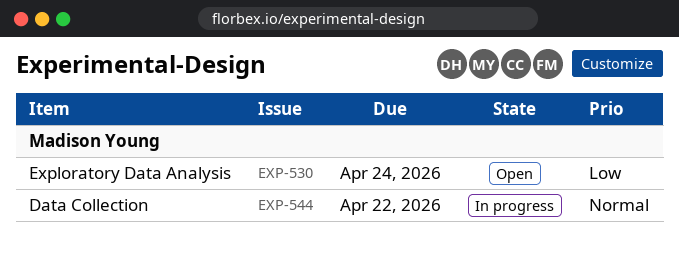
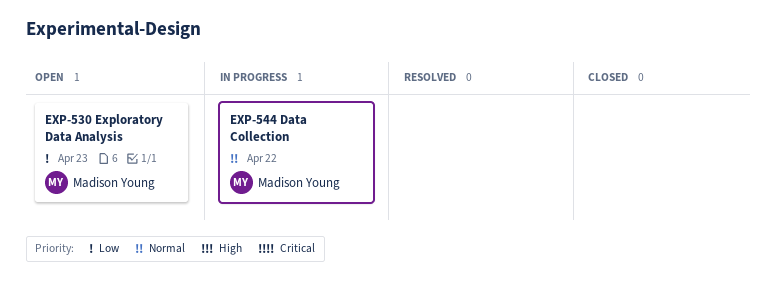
EXP-530, due: Apr 24 -> Apr 23

